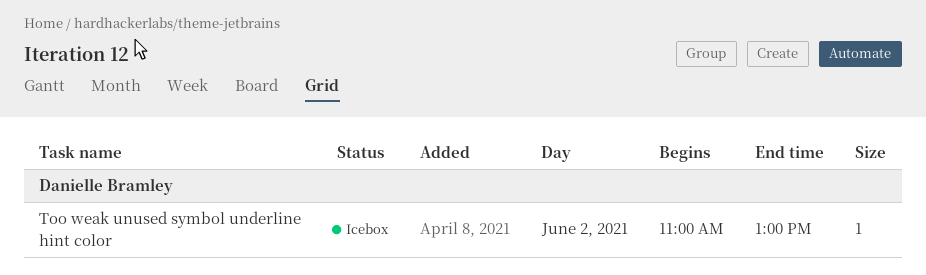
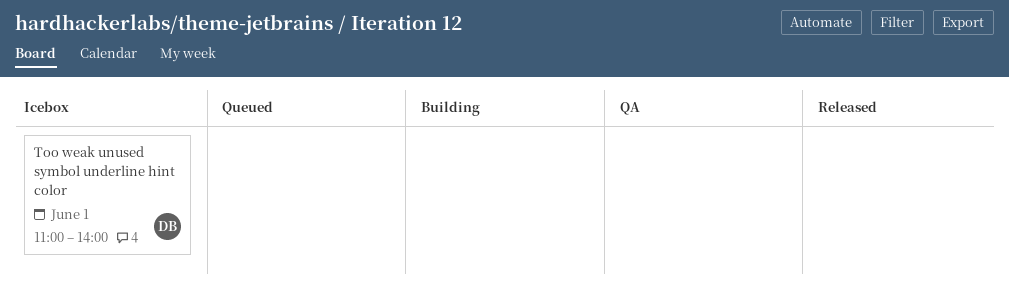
Too weak unused symbol underline hint color, day: Jun 2 -> Jun 1
Too weak unused symbol underline hint color, ends: 13:00 -> 14:00

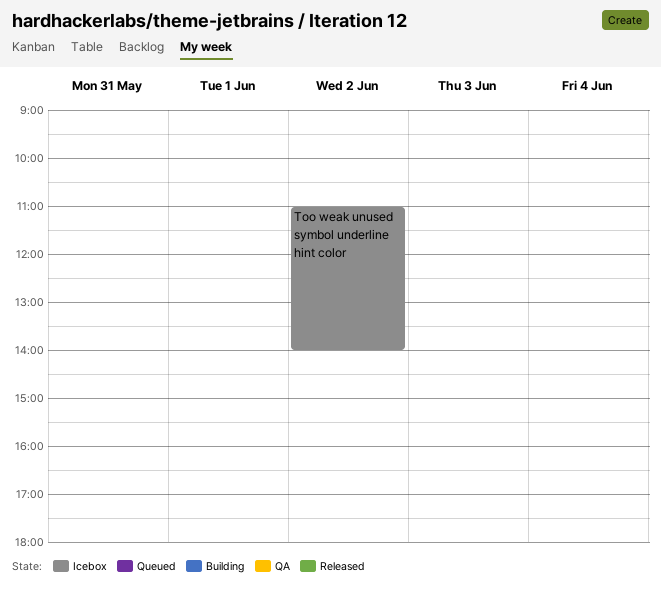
Too weak unused symbol underline hint color, day: Jun 1 -> Jun 2

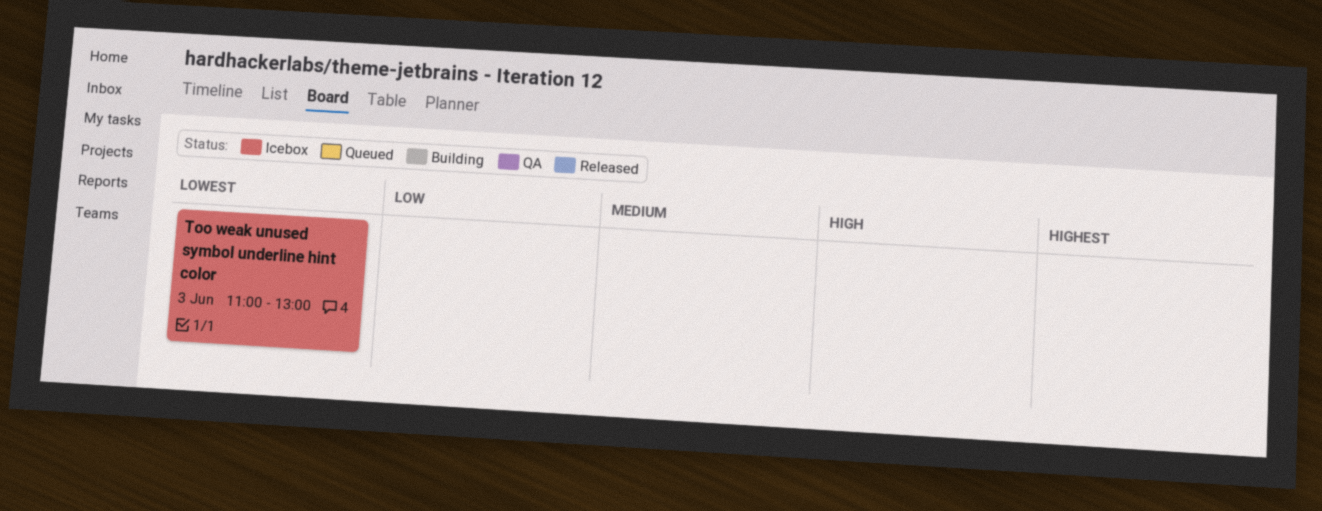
Too weak unused symbol underline hint color, day: Jun 2 -> Jun 3
Too weak unused symbol underline hint color, ends: 14:00 -> 13:00

